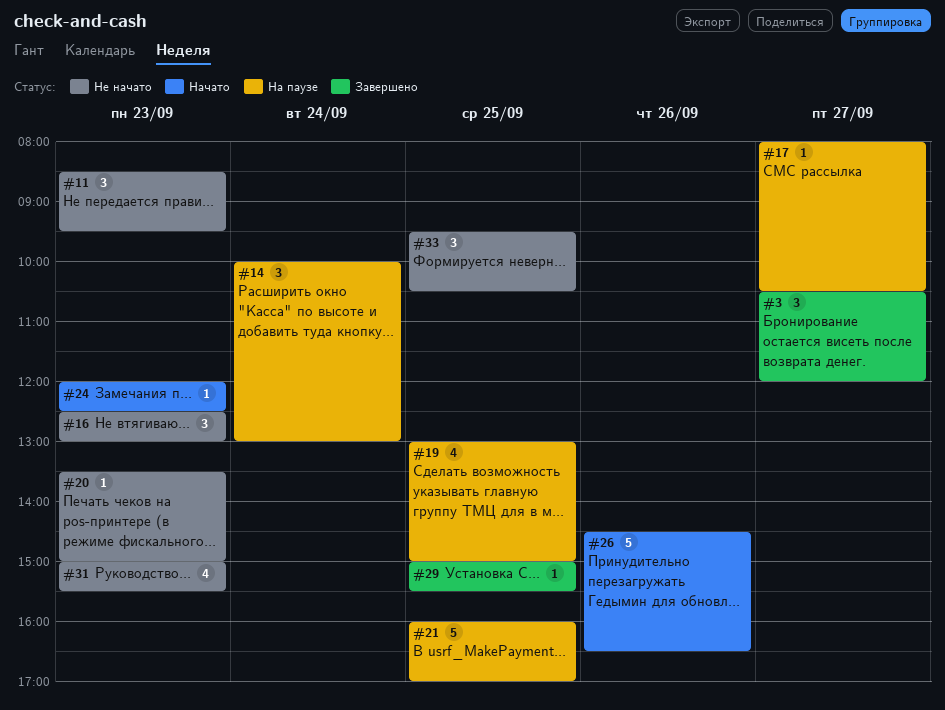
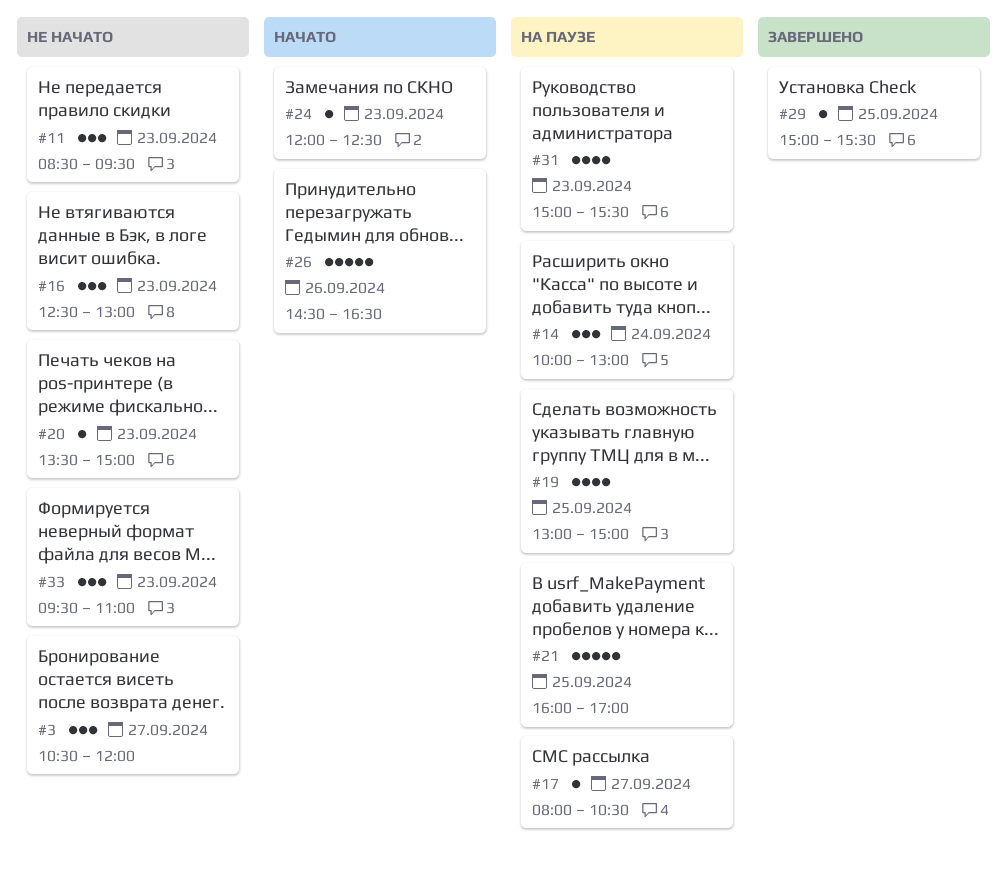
#3, status: Завершено -> Не начато
#31, status: Не начато -> На паузе
#33, day: Sep 25 -> Sep 23
#33, ends: 10:30 -> 11:00

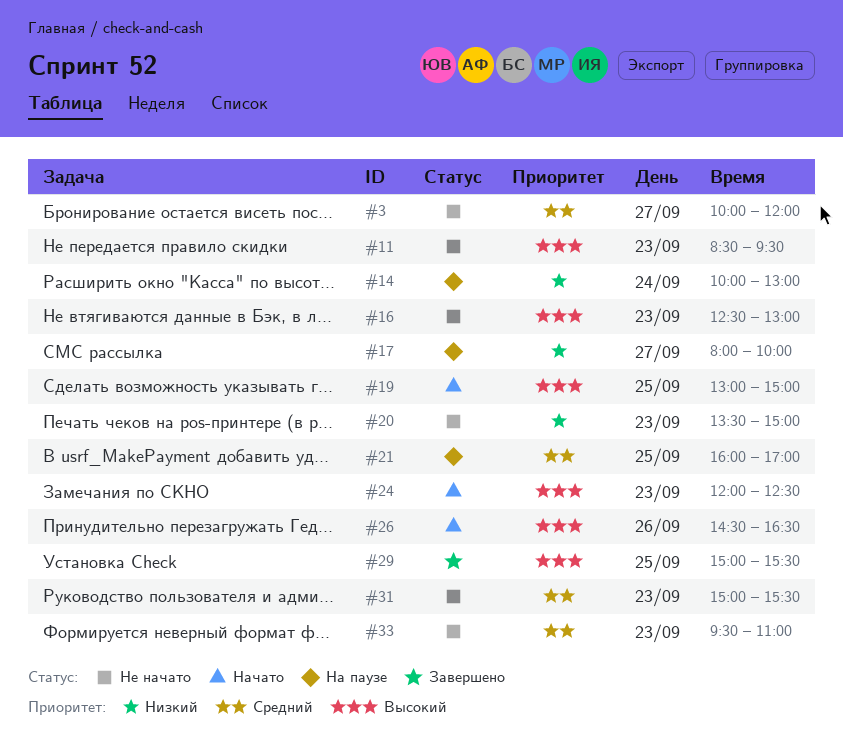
#3, begins: 10:30 -> 10:00
#17, ends: 10:30 -> 10:00
#19, status: На паузе -> Начато
#31, status: На паузе -> Не начато

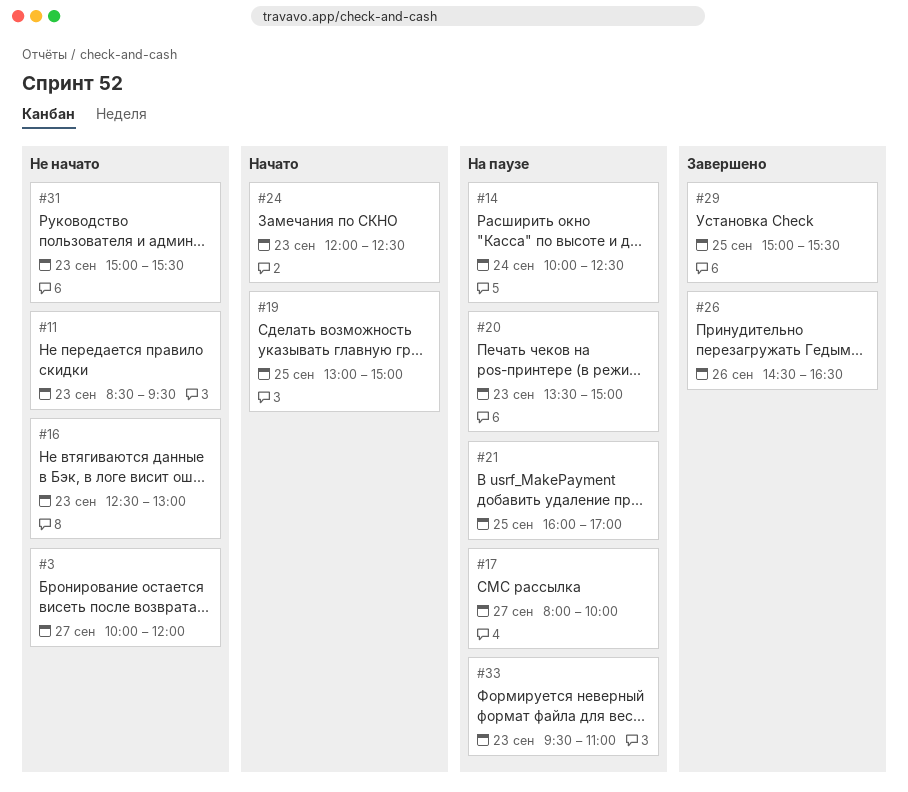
#14, ends: 13:00 -> 12:30
#20, status: Не начато -> На паузе
#26, status: Начато -> Завершено
#33, status: Не начато -> На паузе

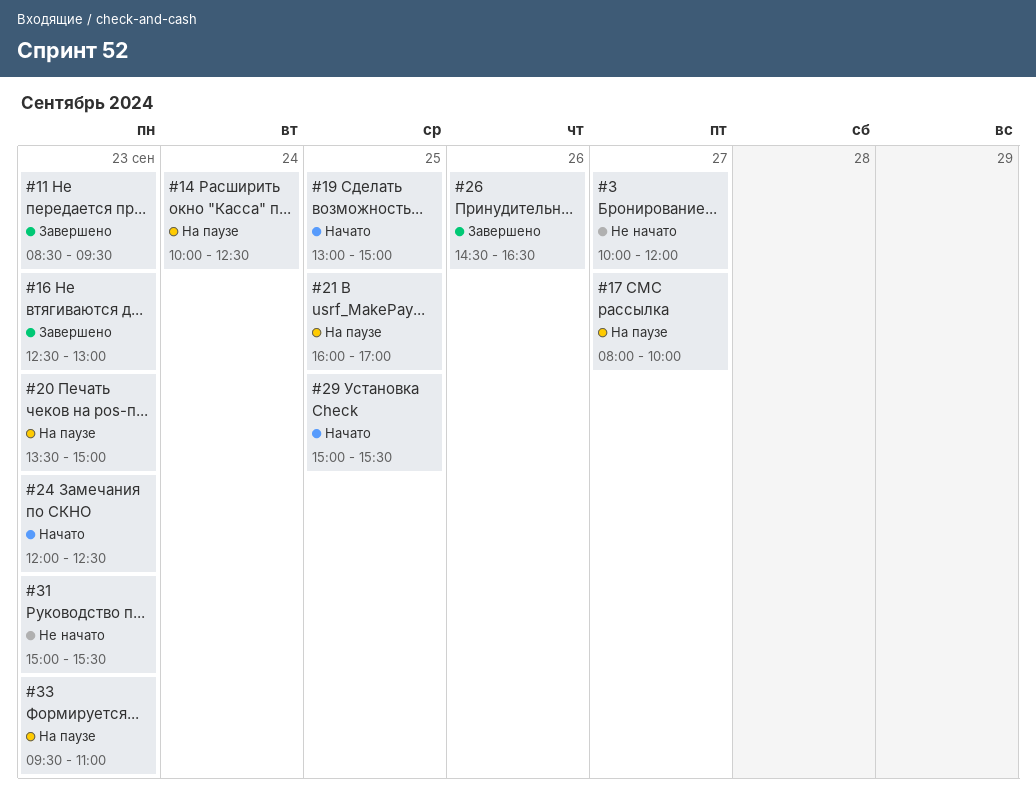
#11, status: Не начато -> Завершено
#16, status: Не начато -> Завершено
#29, status: Завершено -> Начато

